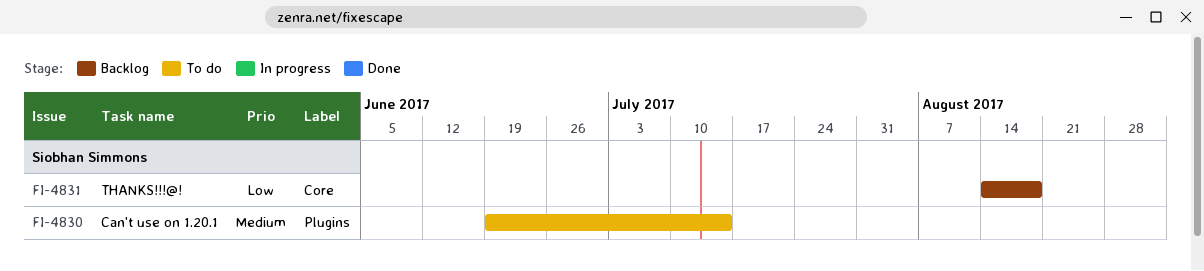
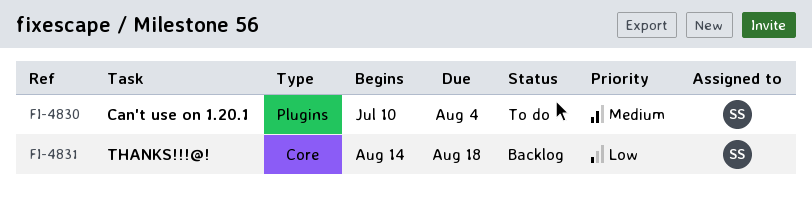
FI-4830, start: Jun 19 -> Jul 10
FI-4830, due: Jul 14 -> Aug 4

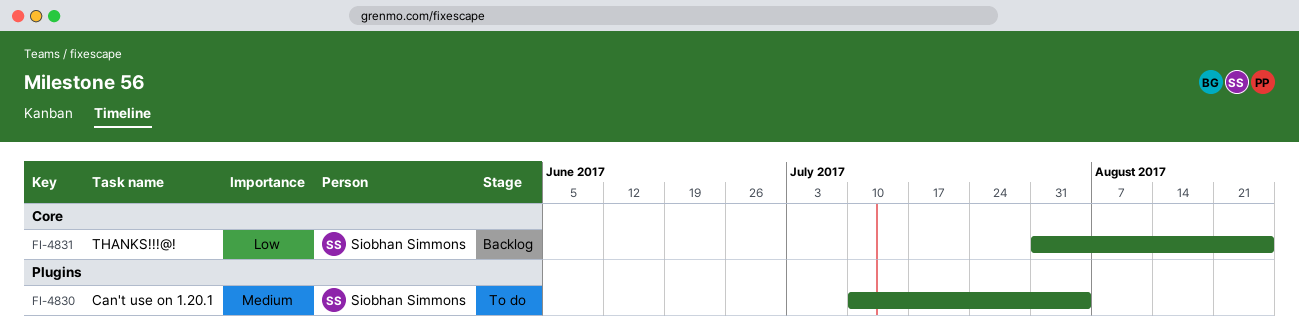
FI-4831, start: Aug 14 -> Jul 31
FI-4831, due: Aug 18 -> Aug 25

